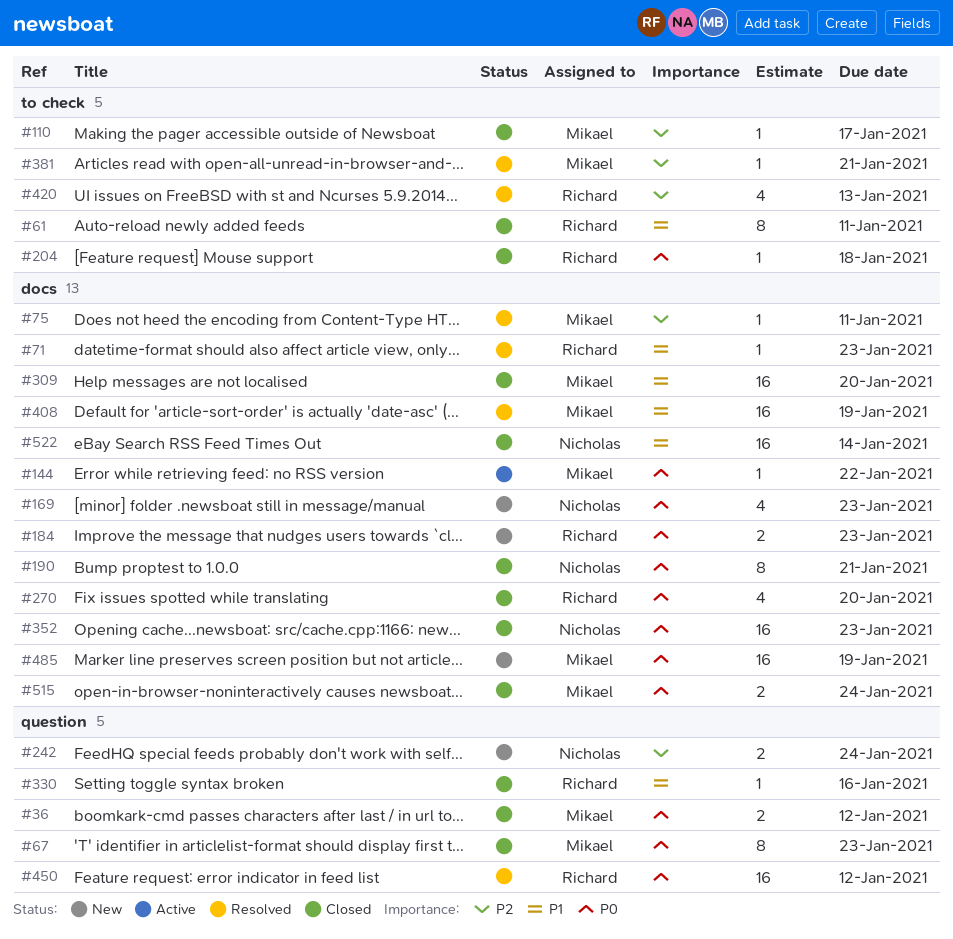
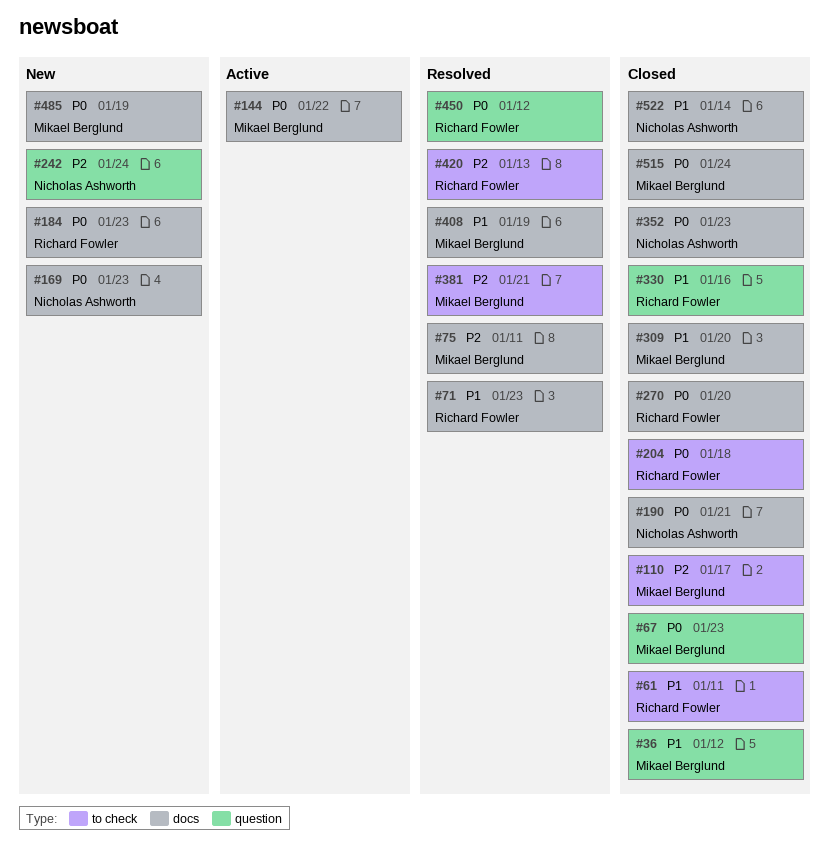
#36, priority: P0 -> P1

